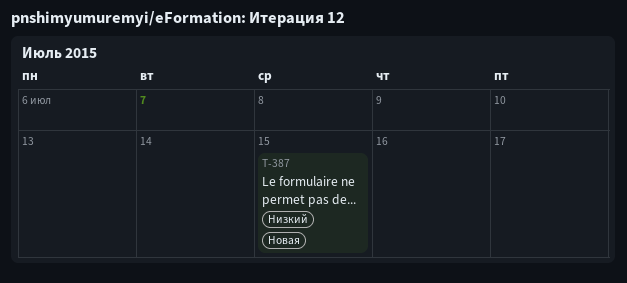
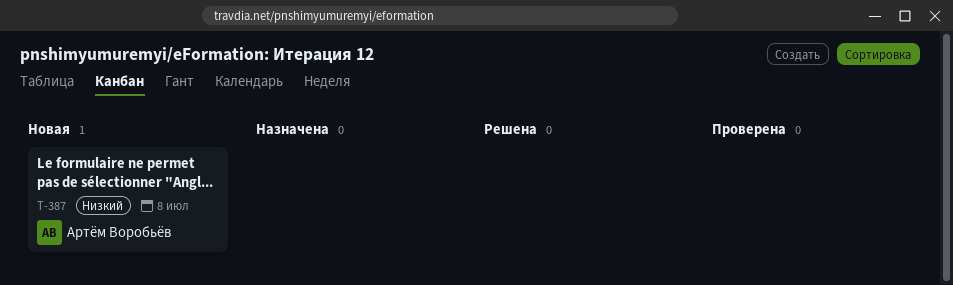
T-387, due: Jul 15 -> Jul 8

